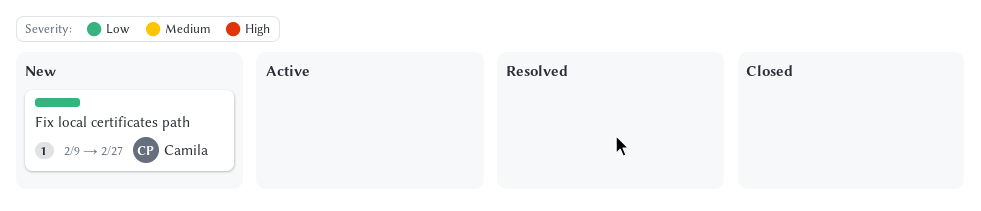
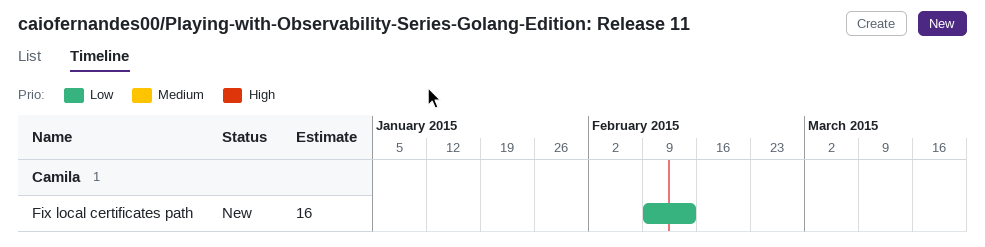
Fix local certificates path, estimate: 1 -> 16
Fix local certificates path, due: Feb 27 -> Feb 13

